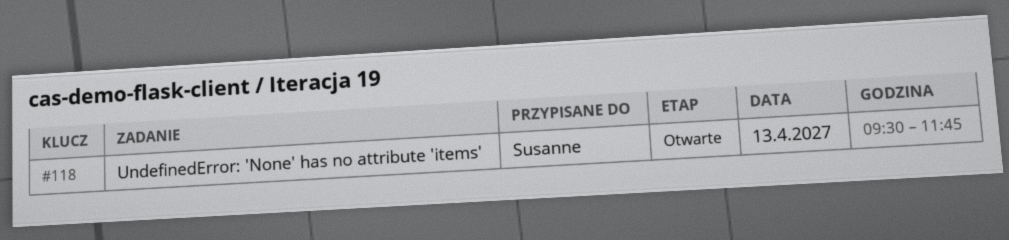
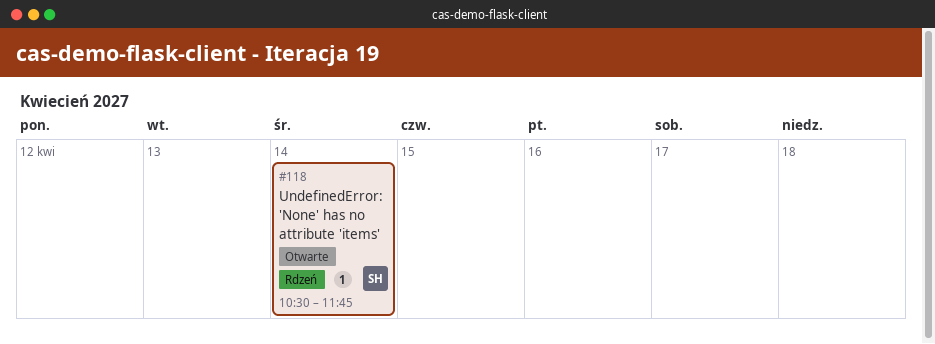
#118, day: Apr 13 -> Apr 14
#118, begins: 09:30 -> 10:30

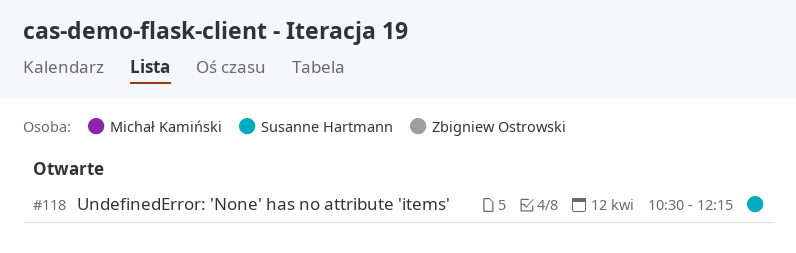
#118, day: Apr 14 -> Apr 12
#118, ends: 11:45 -> 12:15

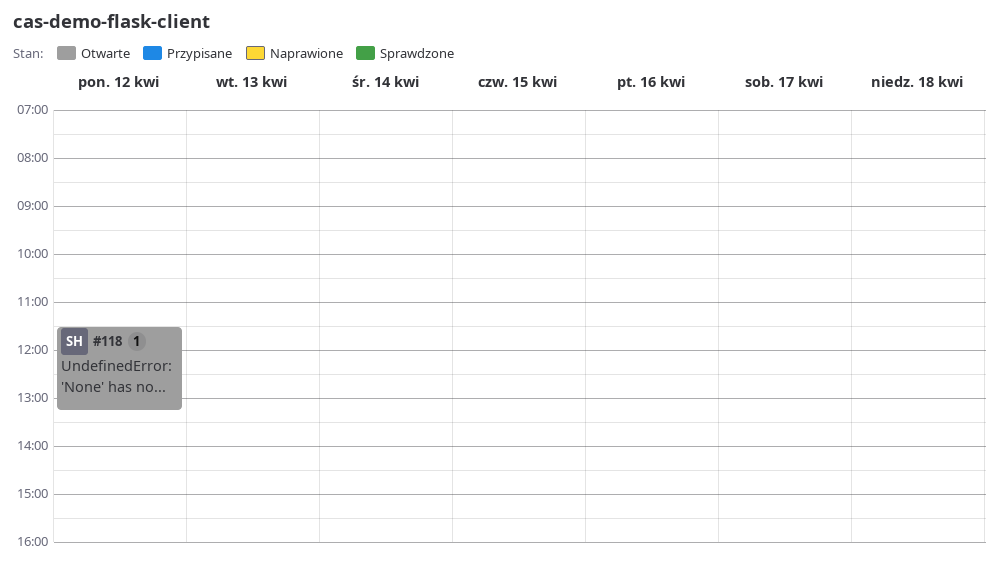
#118, begins: 10:30 -> 11:30
#118, ends: 12:15 -> 13:15

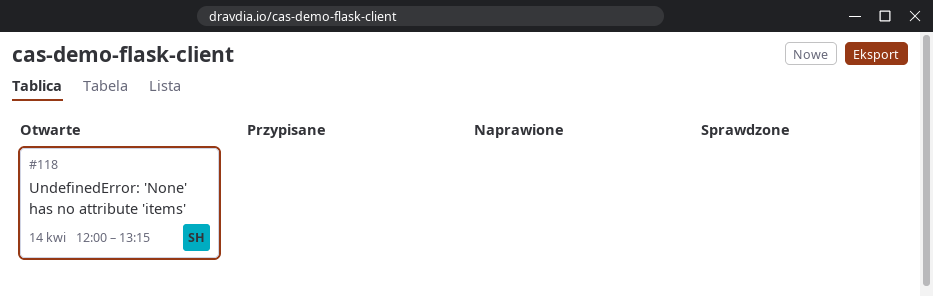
#118, day: Apr 12 -> Apr 14
#118, begins: 11:30 -> 12:00

